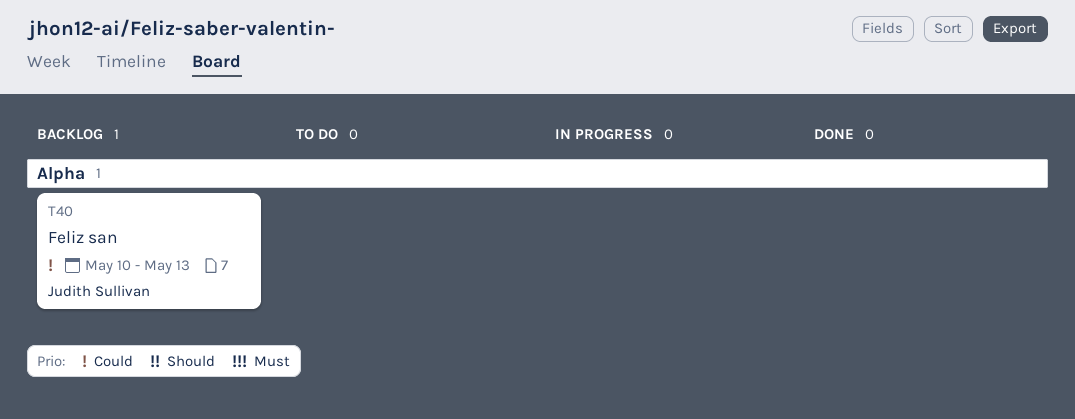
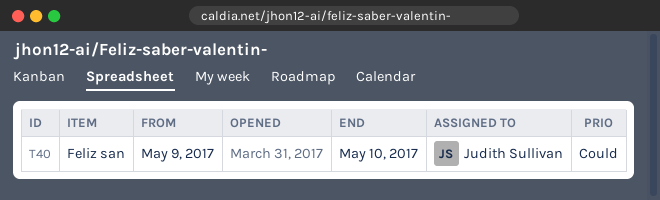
T40, start: May 10 -> May 9
T40, due: May 13 -> May 10

